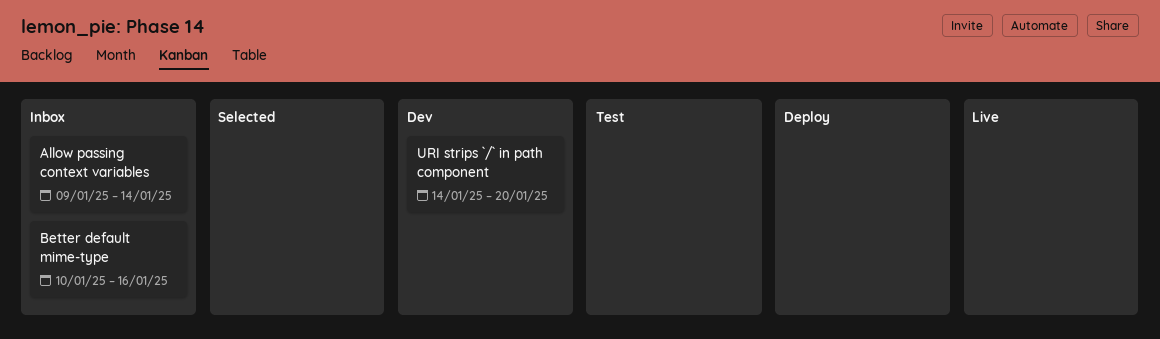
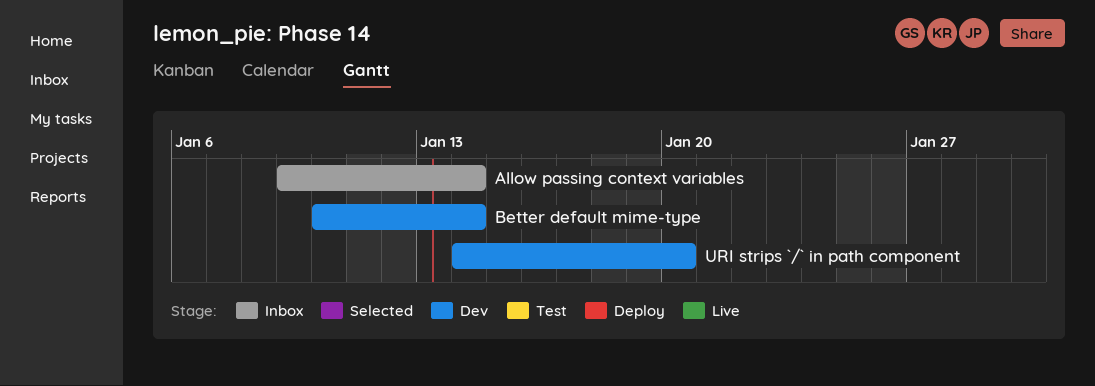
Better default mime-type, status: Inbox -> Dev
Better default mime-type, due: Jan 16 -> Jan 14

